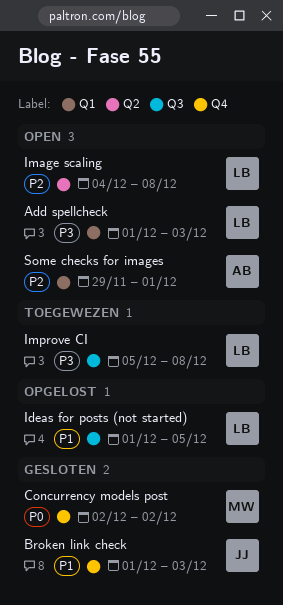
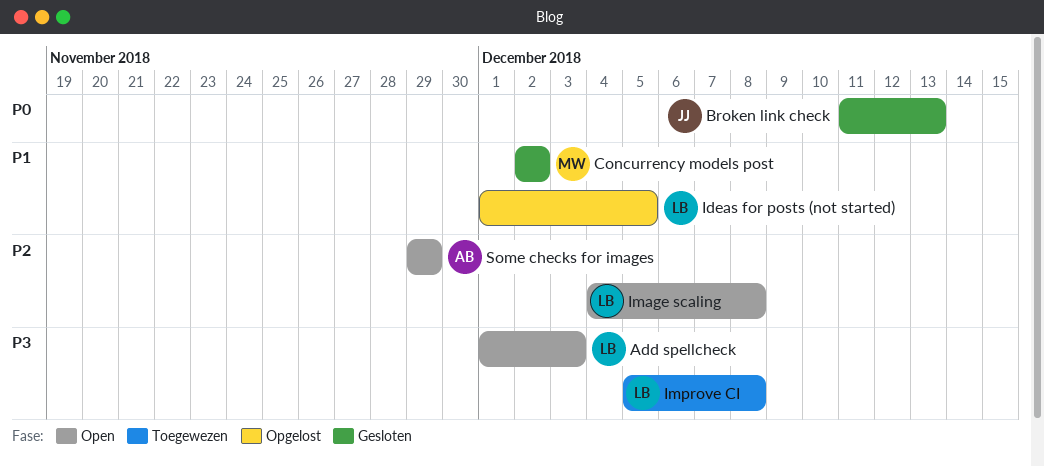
Broken link check, priority: P1 -> P0
Broken link check, start: Dec 1 -> Dec 11
Broken link check, due: Dec 3 -> Dec 13
Concurrency models post, priority: P0 -> P1
Some checks for images, due: Dec 1 -> Nov 29

